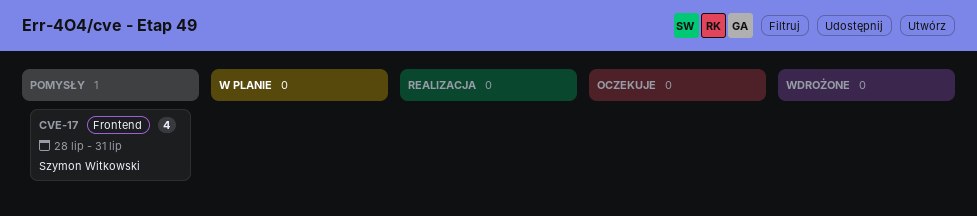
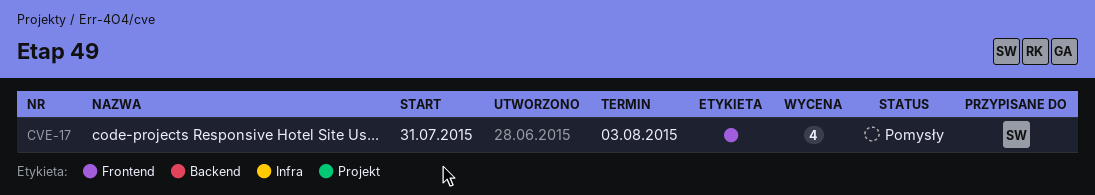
CVE-17, start: Jul 28 -> Jul 31
CVE-17, due: Jul 31 -> Aug 3

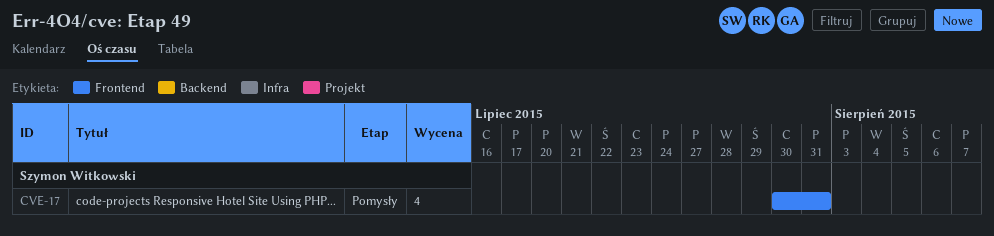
CVE-17, start: Jul 31 -> Jul 30
CVE-17, due: Aug 3 -> Jul 31

